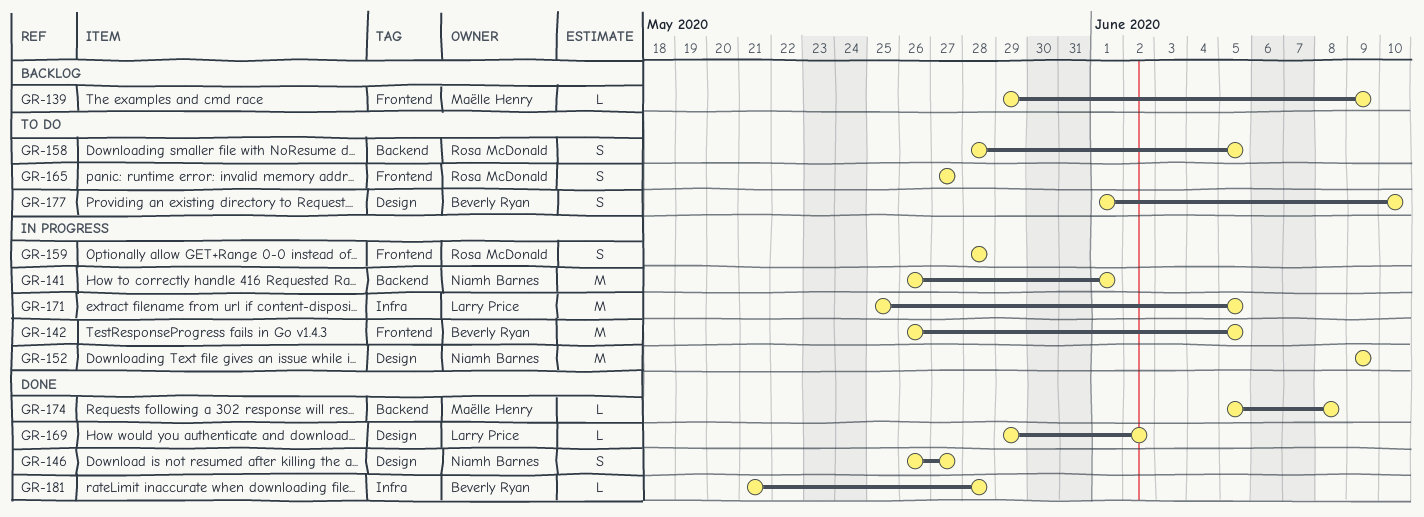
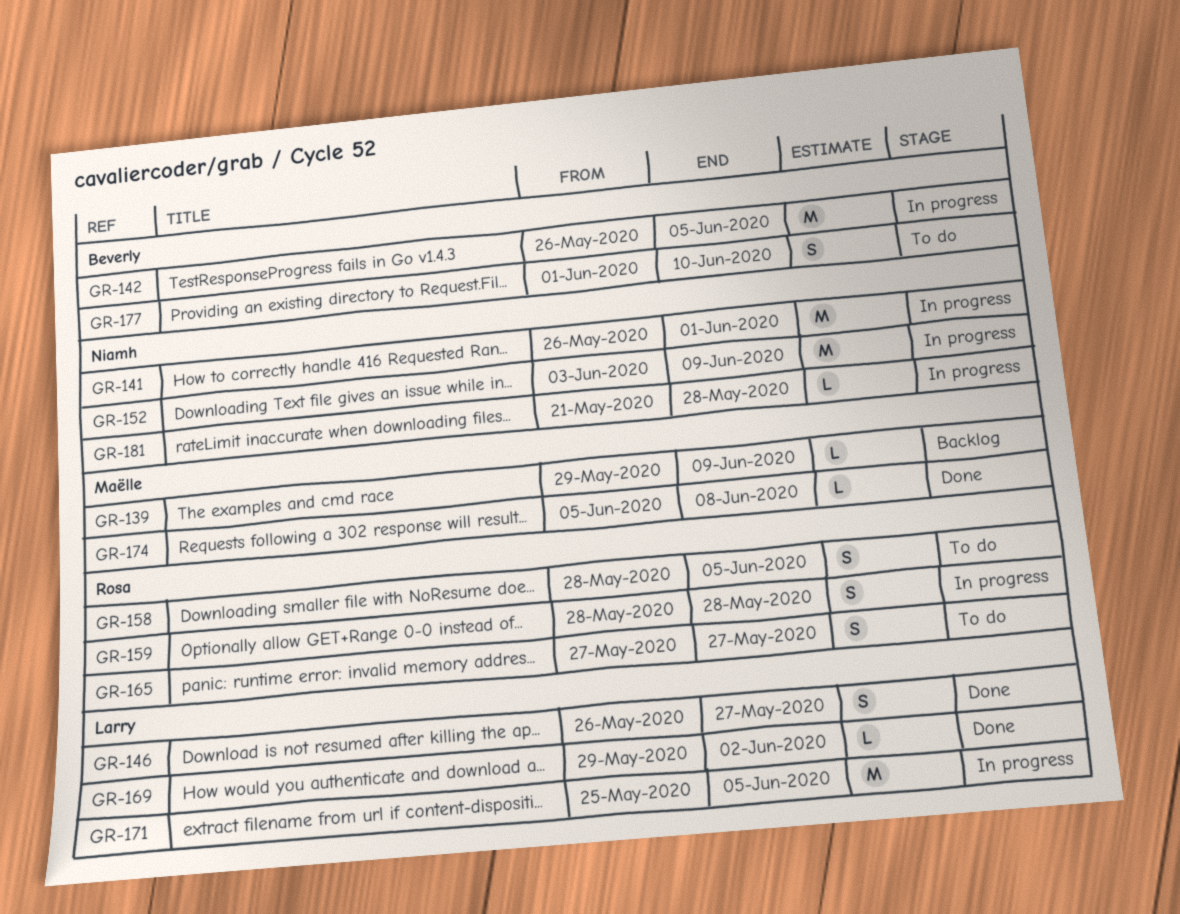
GR-146, owner: Niamh Barnes -> Larry Price
GR-152, start: Jun 9 -> Jun 3
GR-181, status: Done -> In progress
GR-181, owner: Beverly Ryan -> Niamh Barnes

